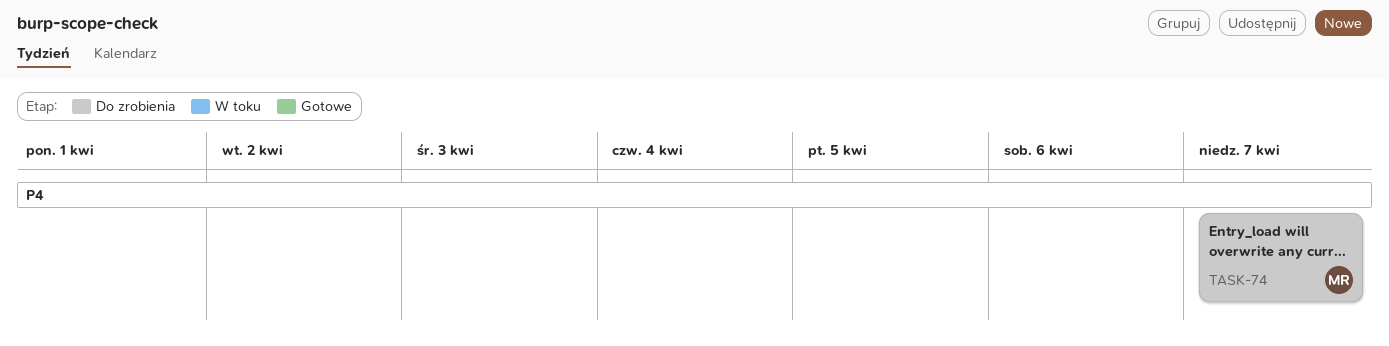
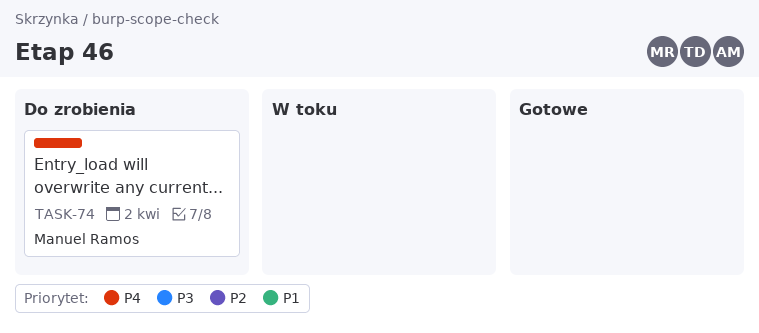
TASK-74, due: Apr 7 -> Apr 2

